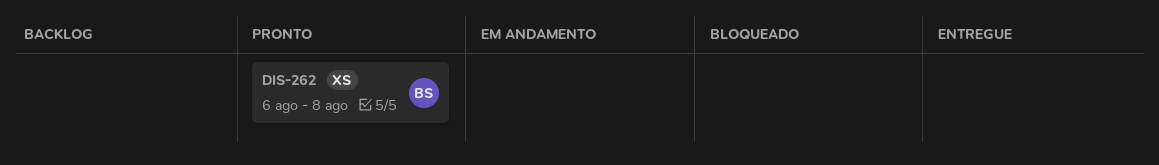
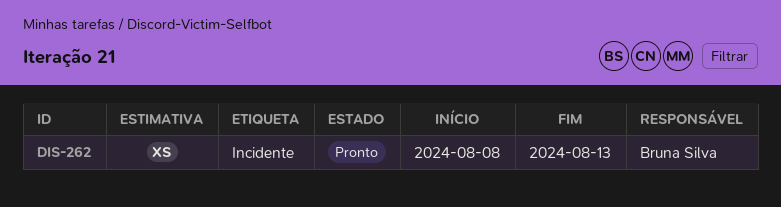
DIS-262, start: Aug 6 -> Aug 8
DIS-262, due: Aug 8 -> Aug 13

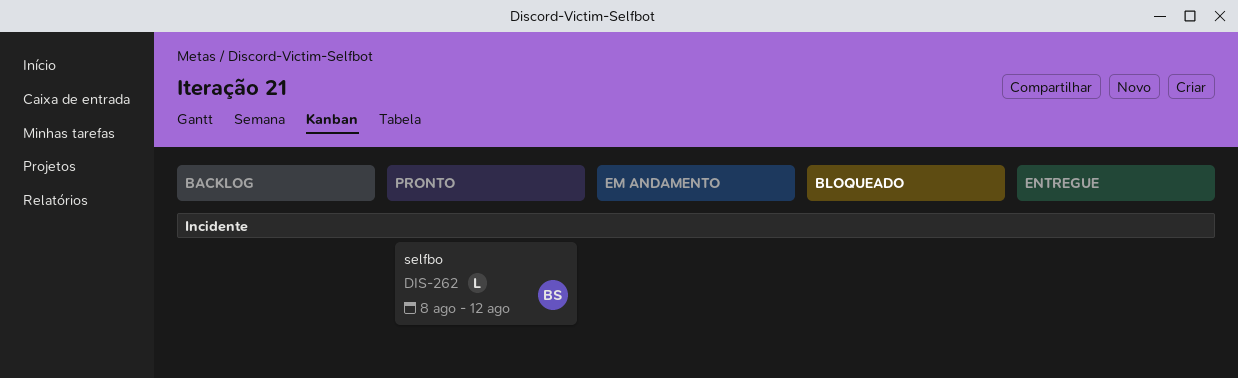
DIS-262, estimate: XS -> L
DIS-262, due: Aug 13 -> Aug 12

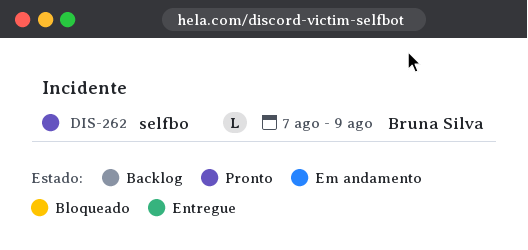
DIS-262, start: Aug 8 -> Aug 7
DIS-262, due: Aug 12 -> Aug 9

